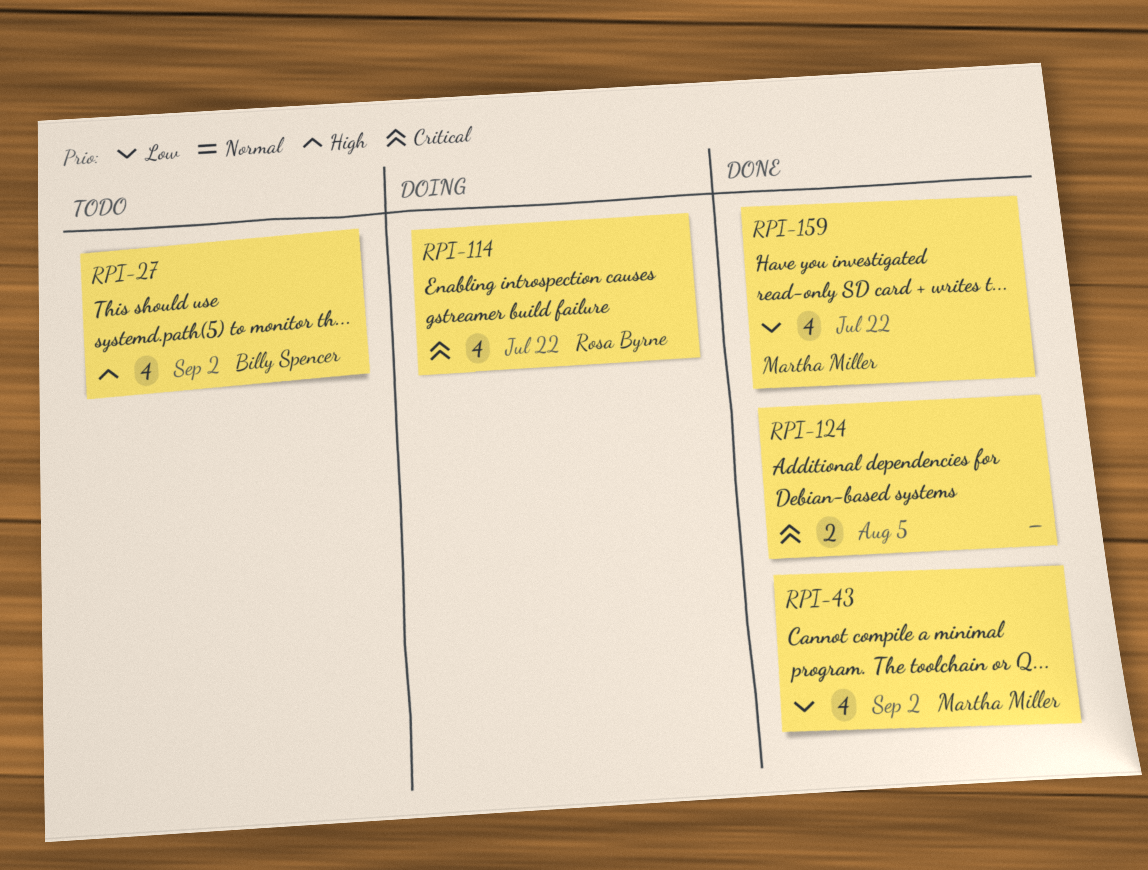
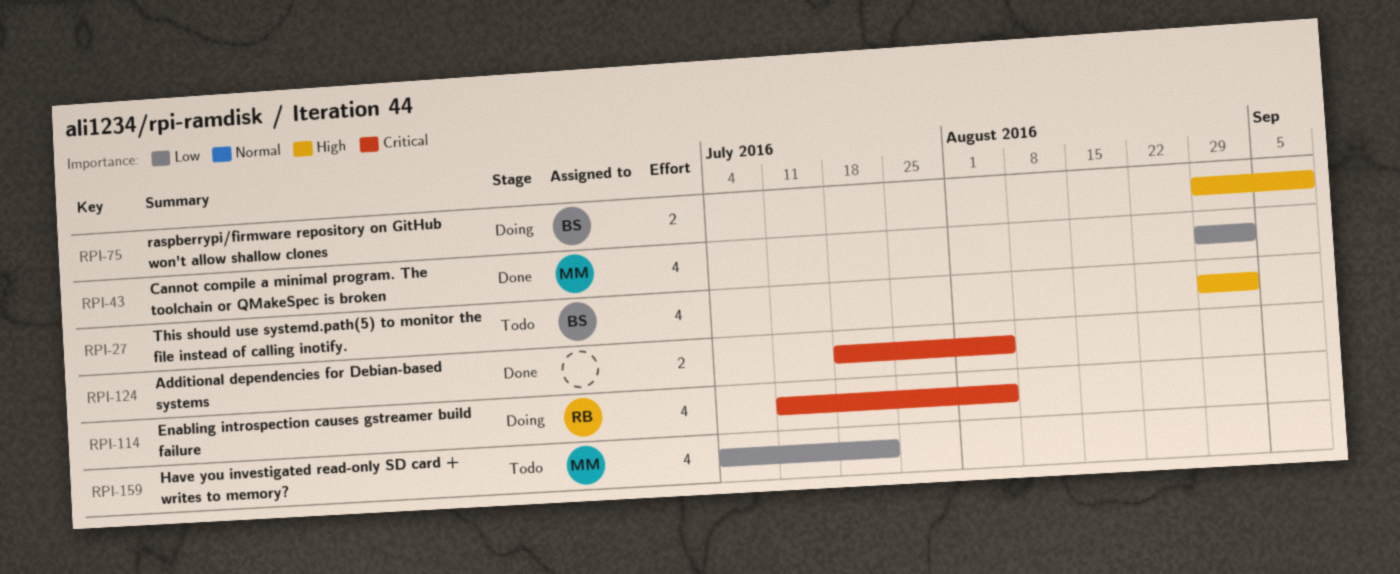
RPI-75: none -> present
RPI-114, due: Jul 22 -> Aug 5
RPI-159, status: Done -> Todo

